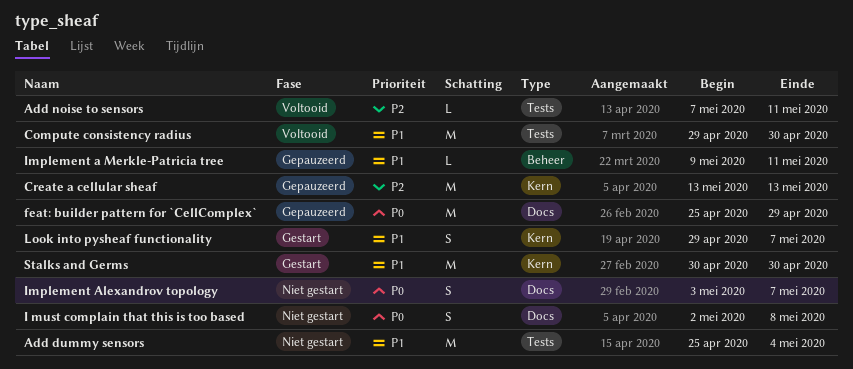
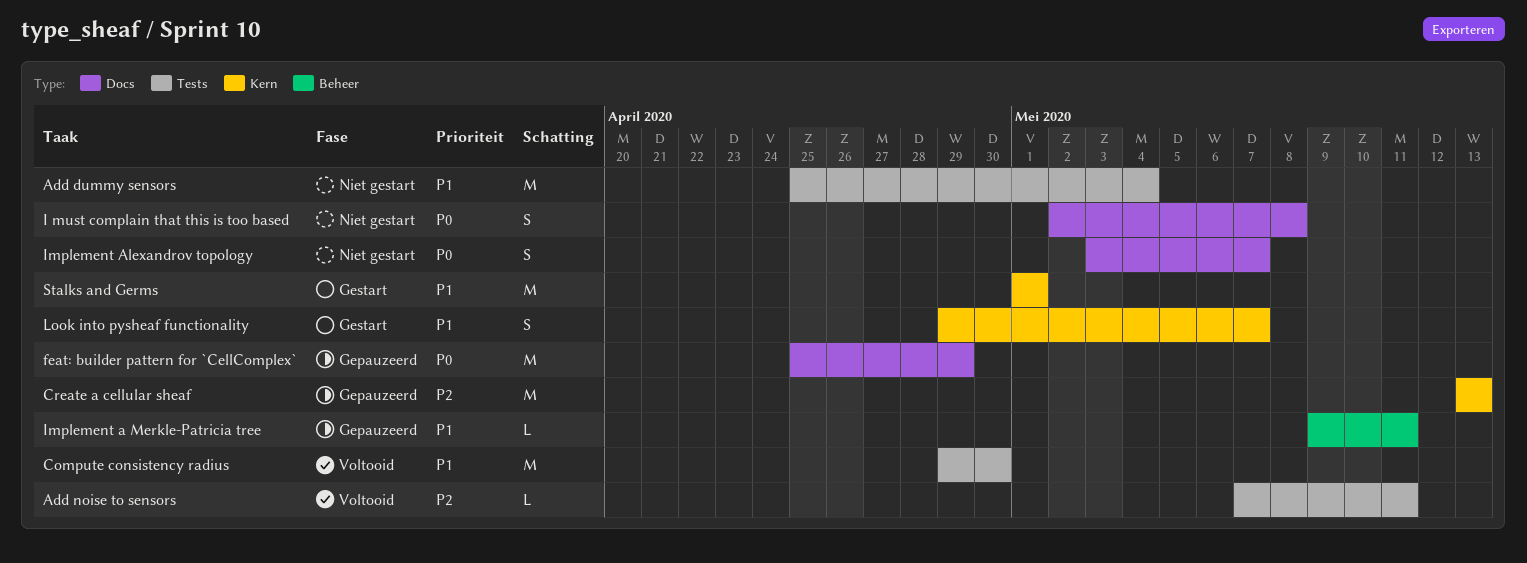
Stalks and Germs, start: Apr 30 -> May 1
Stalks and Germs, due: Apr 30 -> May 1

